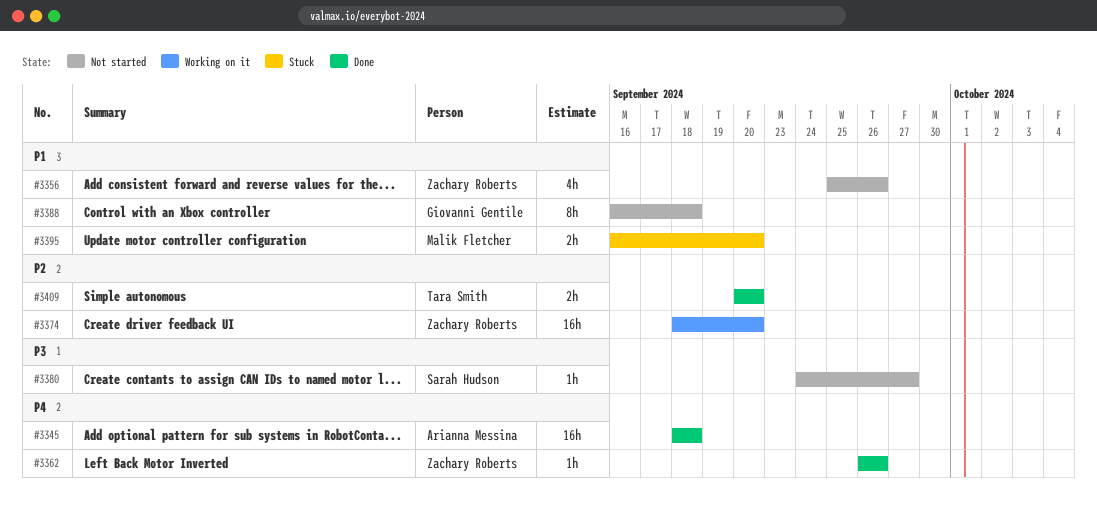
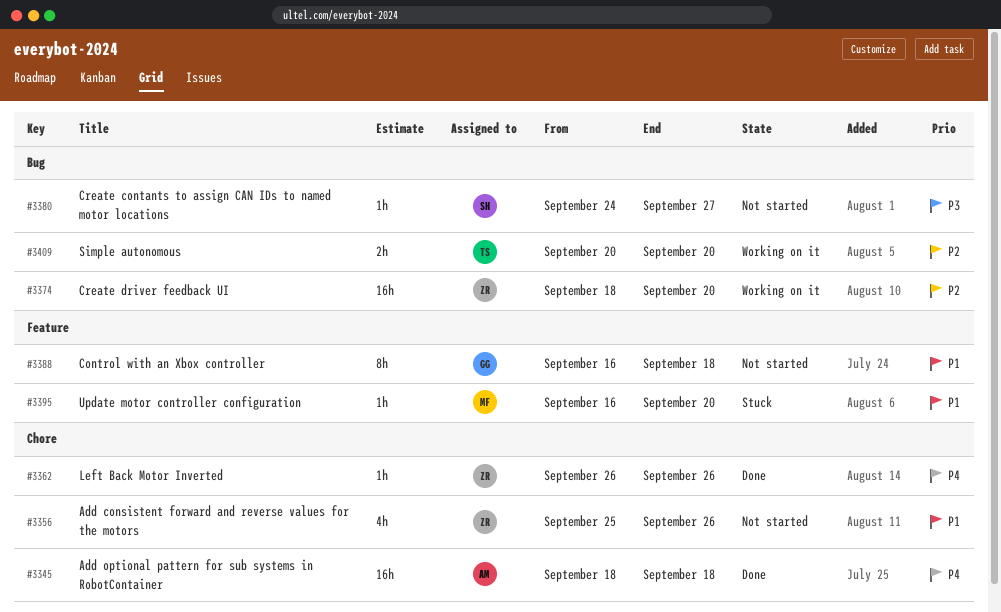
#3395, estimate: 2h -> 1h
#3409, status: Done -> Working on it

